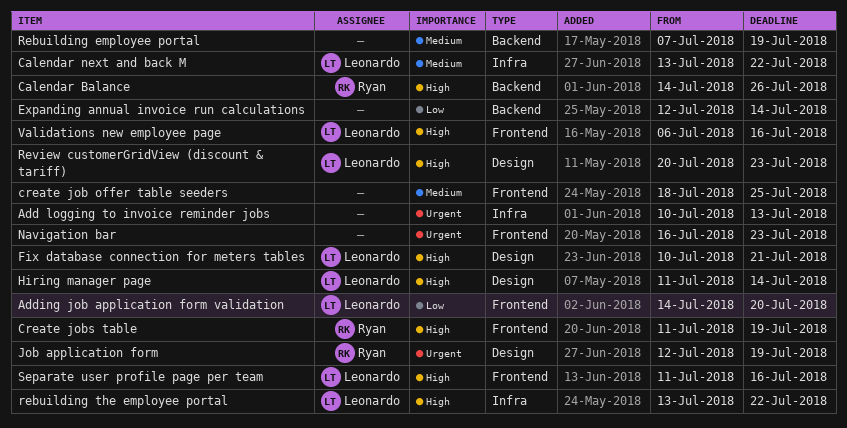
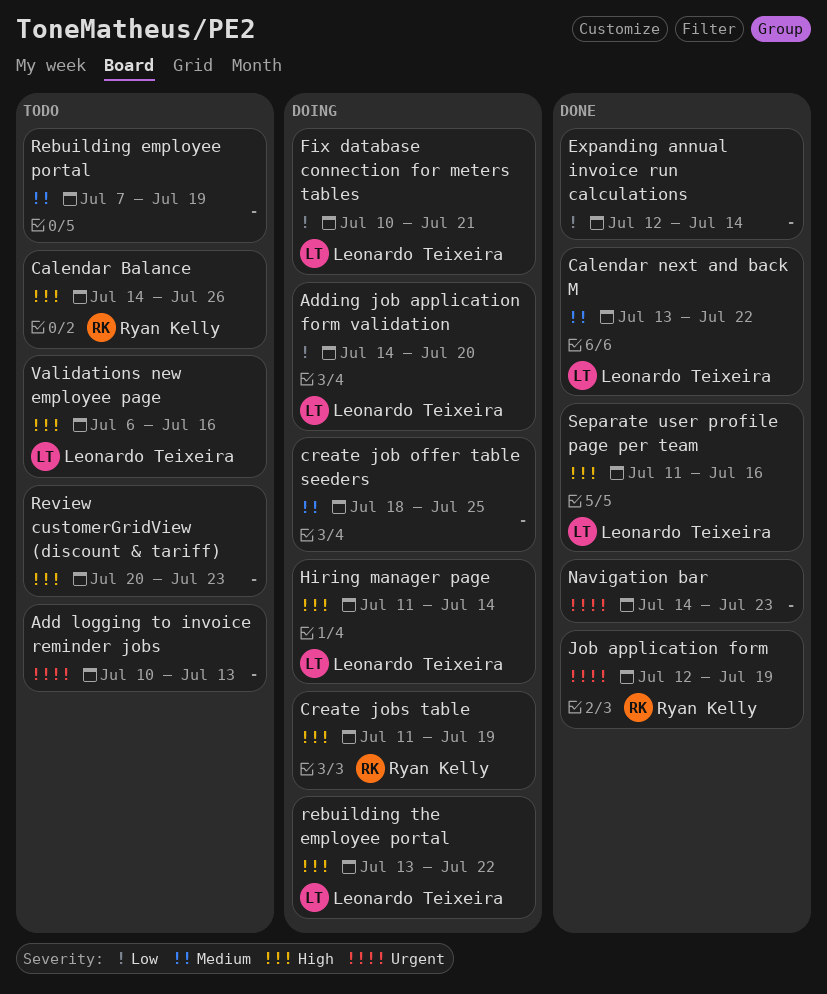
Fix database connection for meters tables, priority: High -> Low
Navigation bar, start: Jul 16 -> Jul 14
Review customerGridView (discount & tariff), owner: Leonardo Teixeira -> none

